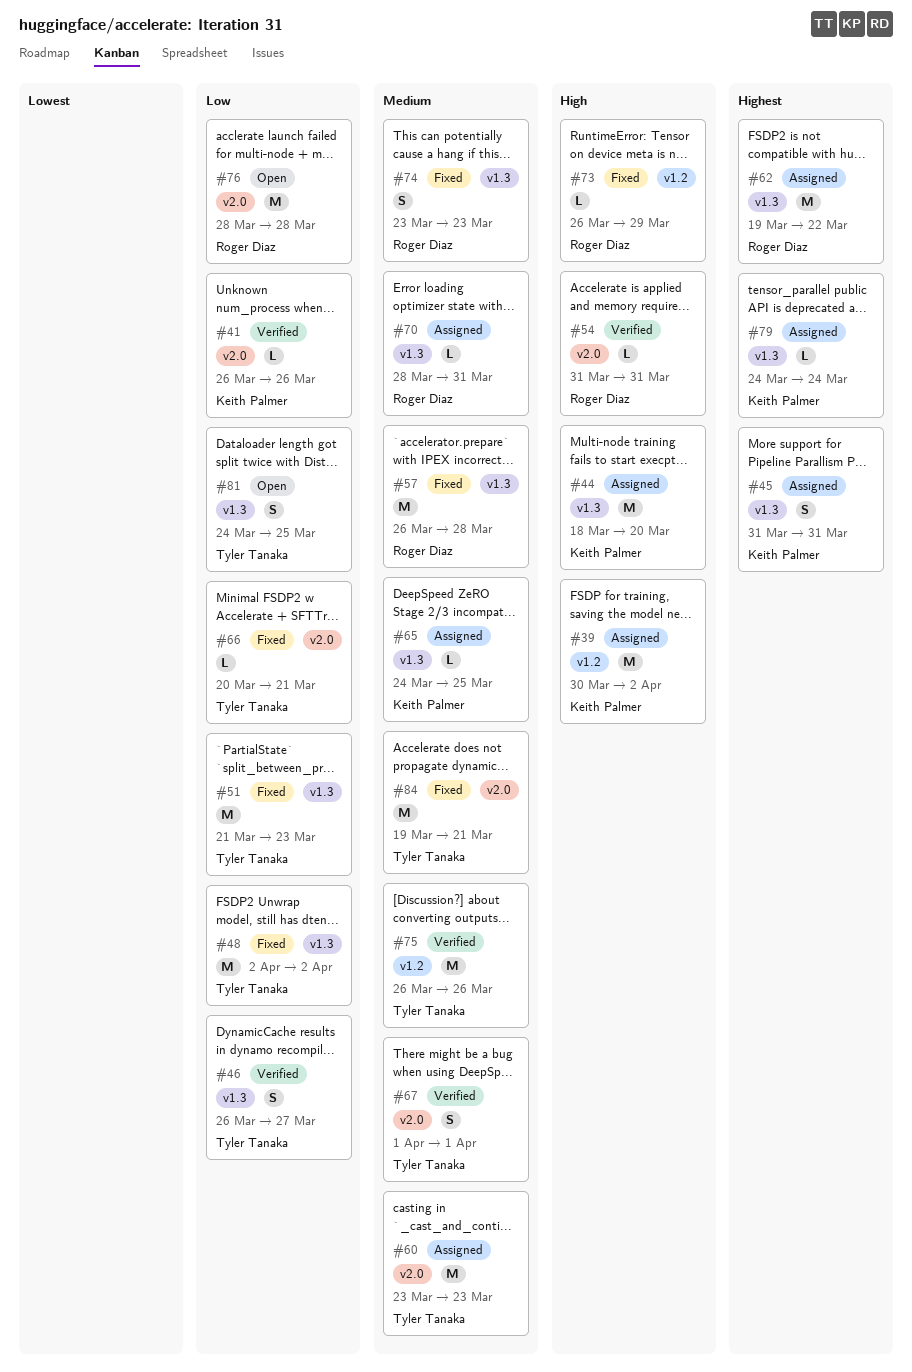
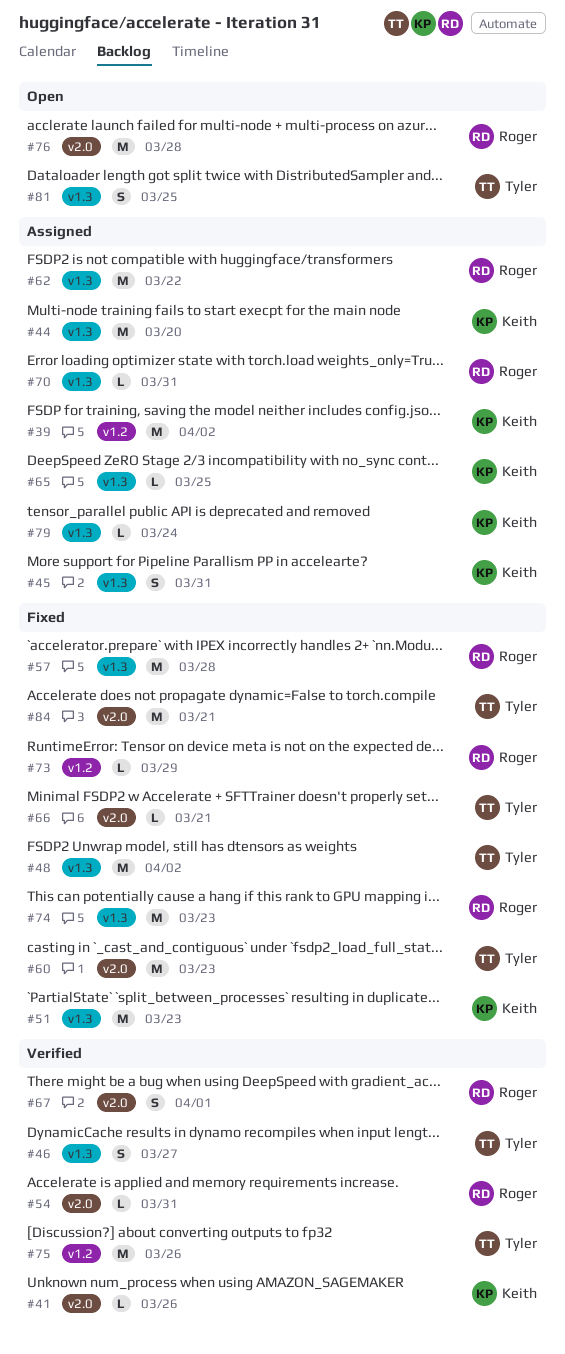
#51, owner: Tyler Tanaka -> Keith Palmer
#60, status: Assigned -> Fixed
#67, owner: Tyler Tanaka -> Roger Diaz
#74, estimate: S -> M

